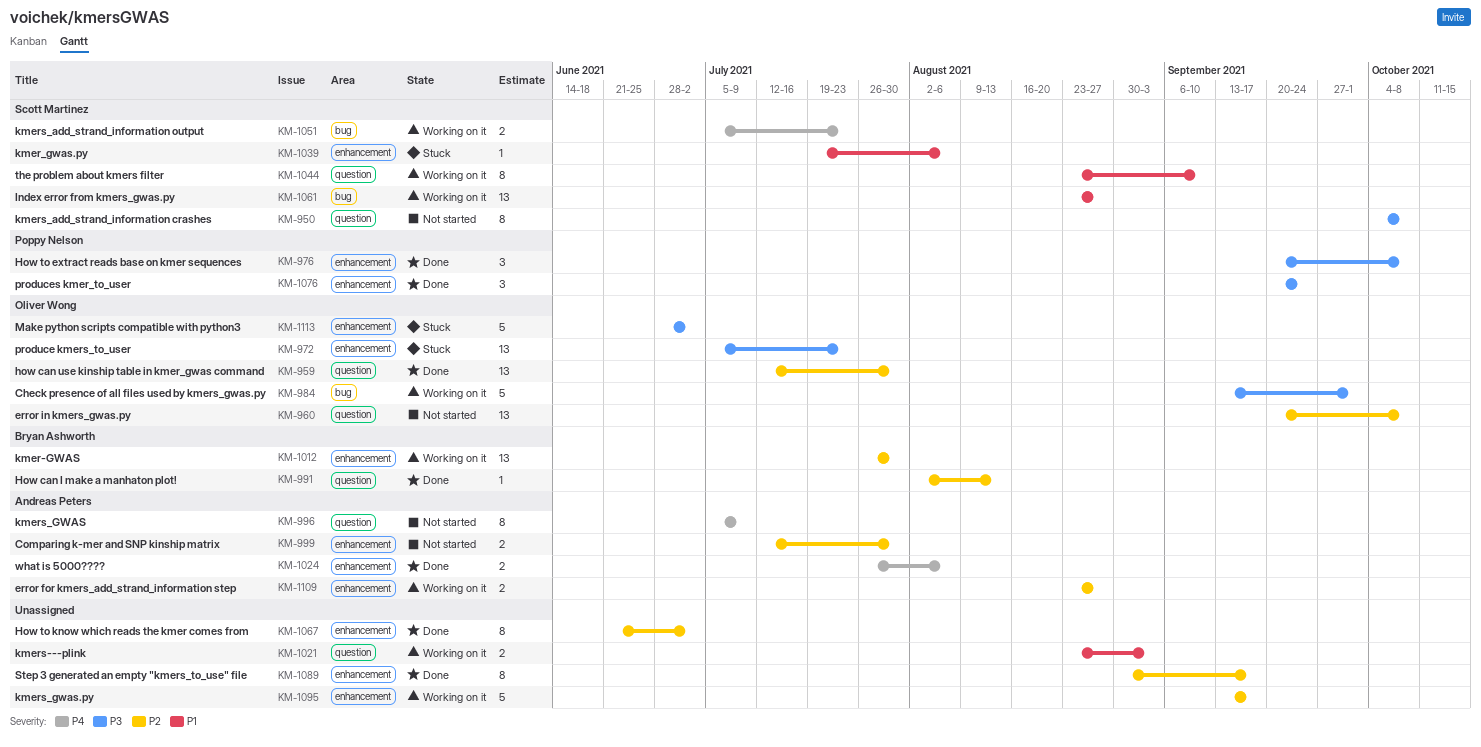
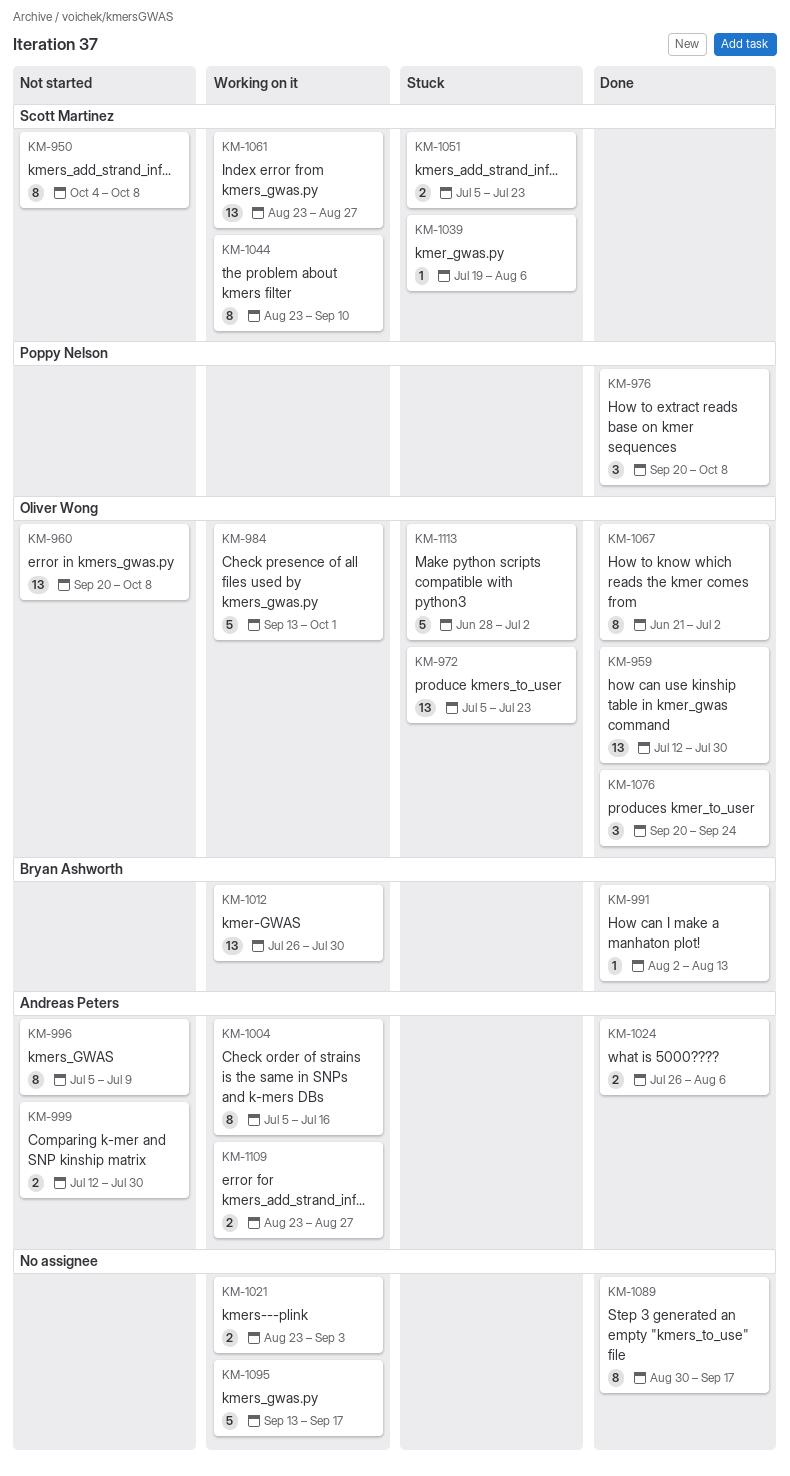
KM-1004: none -> present
KM-1051, status: Working on it -> Stuck
KM-1067, owner: none -> Oliver Wong
KM-1076, owner: Poppy Nelson -> Oliver Wong

